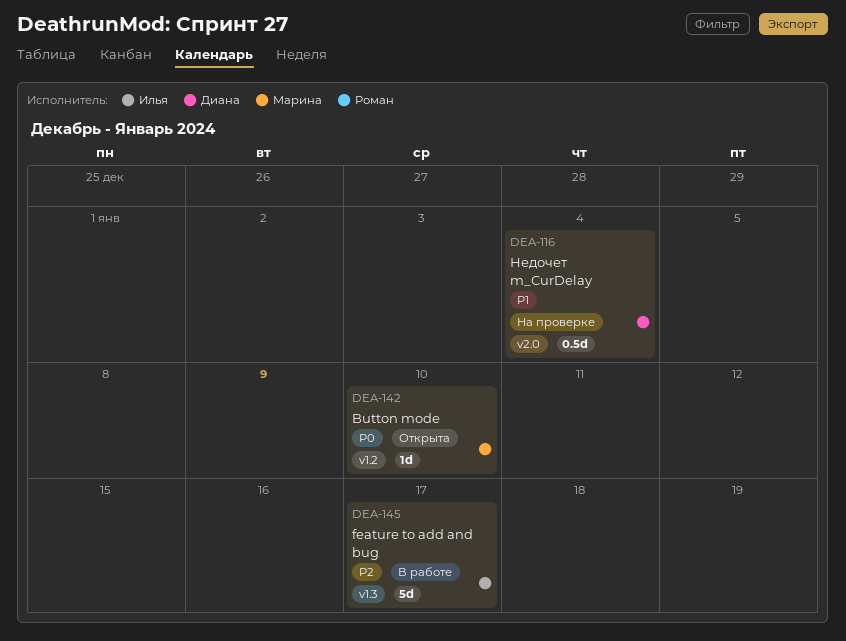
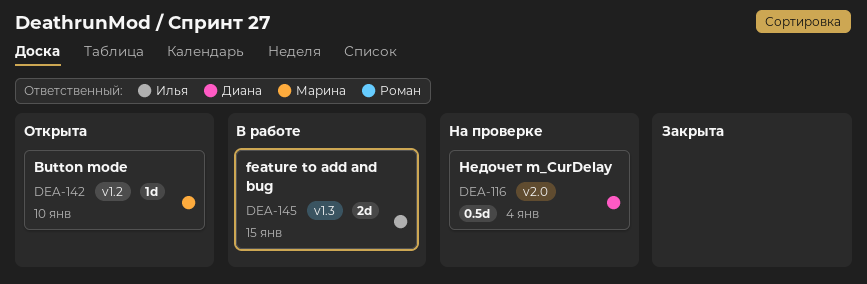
DEA-145, estimate: 5d -> 2d
DEA-145, due: Jan 17 -> Jan 15

